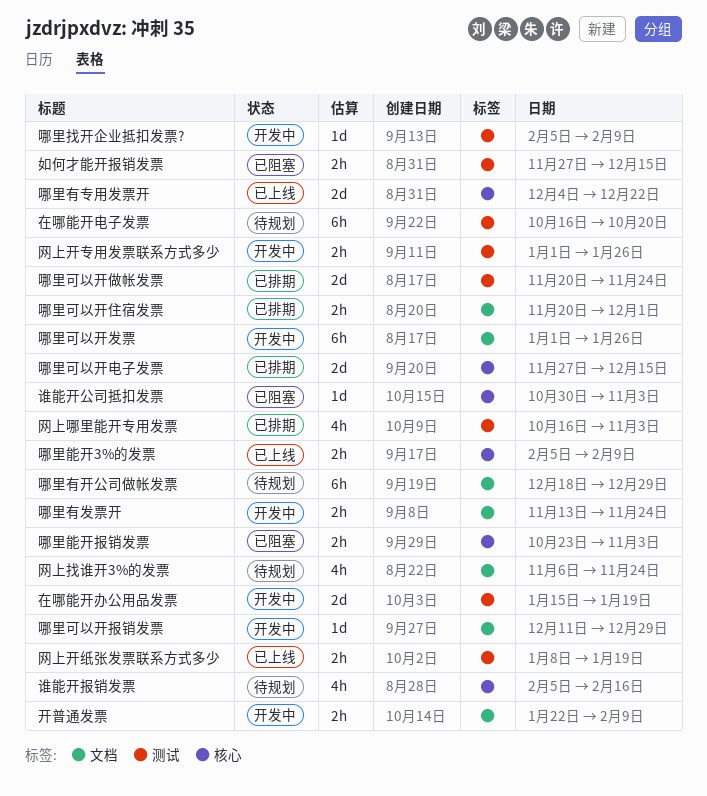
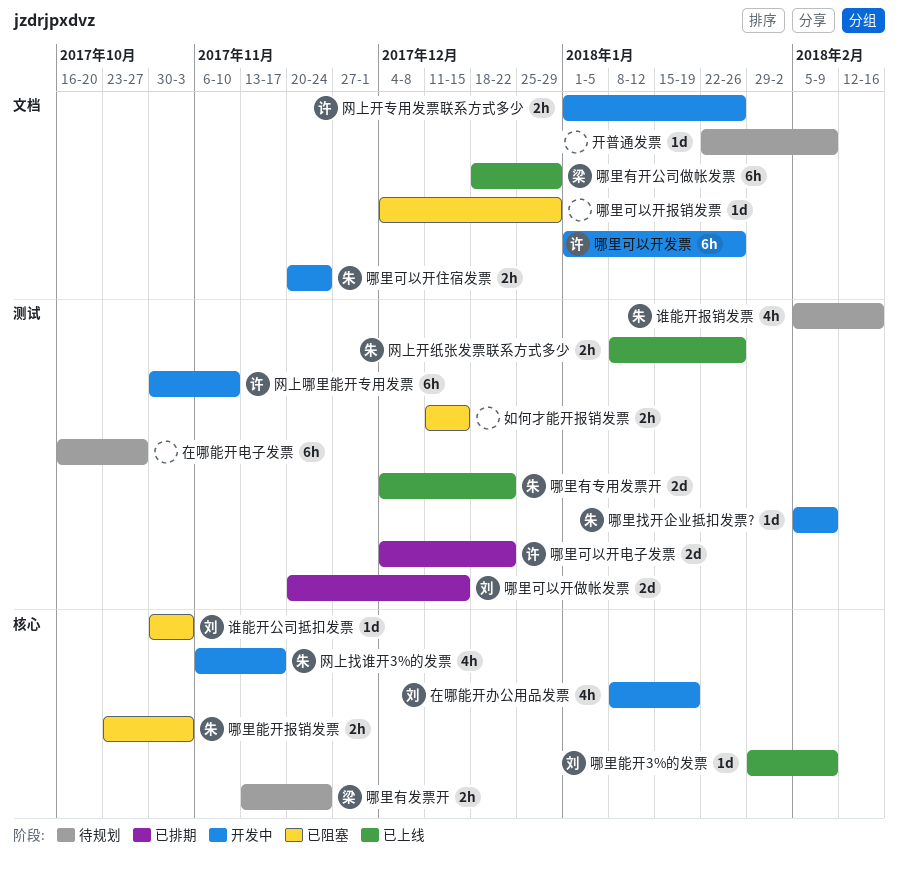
哪里可以开住宿发票, status: 已排期 -> 开发中
哪里可以开住宿发票, due: Dec 1 -> Nov 24
哪里可以开做帐发票, due: Nov 24 -> Dec 15
哪里可以开报销发票, status: 开发中 -> 已阻塞
哪里可以开报销发票, start: Dec 11 -> Dec 4
哪里可以开电子发票, label: 核心 -> 测试
哪里可以开电子发票, start: Nov 27 -> Dec 4
哪里可以开电子发票, due: Dec 15 -> Dec 22
哪里有专用发票开, label: 核心 -> 测试
哪里有发票开, status: 开发中 -> 待规划
哪里有发票开, label: 文档 -> 核心
哪里有开公司做帐发票, status: 待规划 -> 已上线
哪里能开3%的发票, estimate: 2h -> 1d
哪里能开3%的发票, start: Feb 5 -> Jan 29
在哪能开办公用品发票, label: 测试 -> 核心
在哪能开办公用品发票, estimate: 2d -> 4h
在哪能开办公用品发票, start: Jan 15 -> Jan 8
在哪能开电子发票, due: Oct 20 -> Oct 27
如何才能开报销发票, start: Nov 27 -> Dec 11
开普通发票, status: 开发中 -> 待规划
开普通发票, estimate: 2h -> 1d
网上哪里能开专用发票, status: 已排期 -> 开发中
网上哪里能开专用发票, estimate: 4h -> 6h
网上哪里能开专用发票, start: Oct 16 -> Oct 30
网上哪里能开专用发票, due: Nov 3 -> Nov 10
网上开专用发票联系方式多少, label: 测试 -> 文档
网上开纸张发票联系方式多少, due: Jan 19 -> Jan 26
网上找谁开3%的发票, status: 待规划 -> 开发中
网上找谁开3%的发票, label: 文档 -> 核心
网上找谁开3%的发票, due: Nov 24 -> Nov 17
谁能开报销发票, label: 核心 -> 测试

